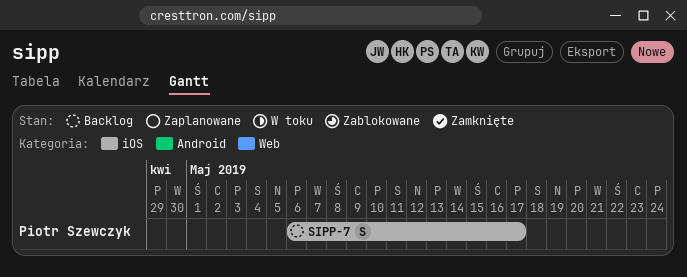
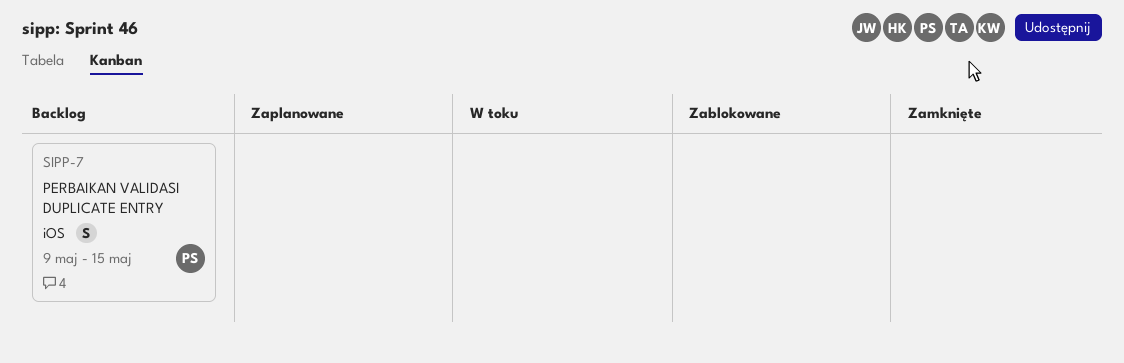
SIPP-7, start: May 6 -> May 9
SIPP-7, due: May 17 -> May 15

